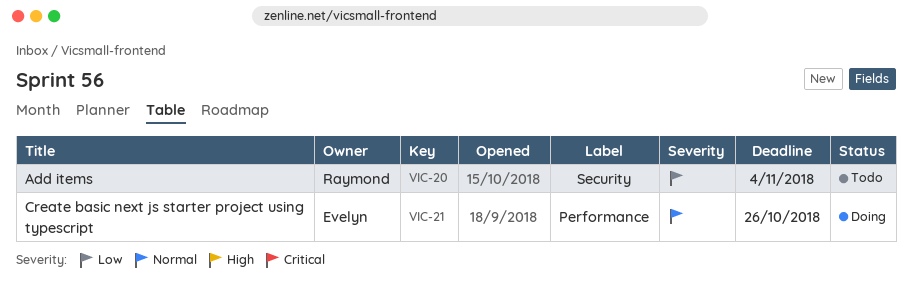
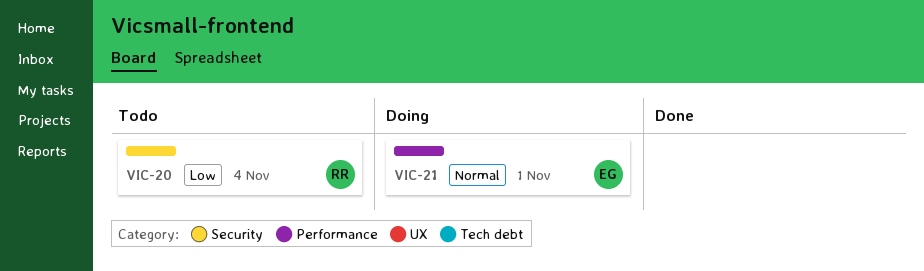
VIC-21, due: Oct 26 -> Nov 1

